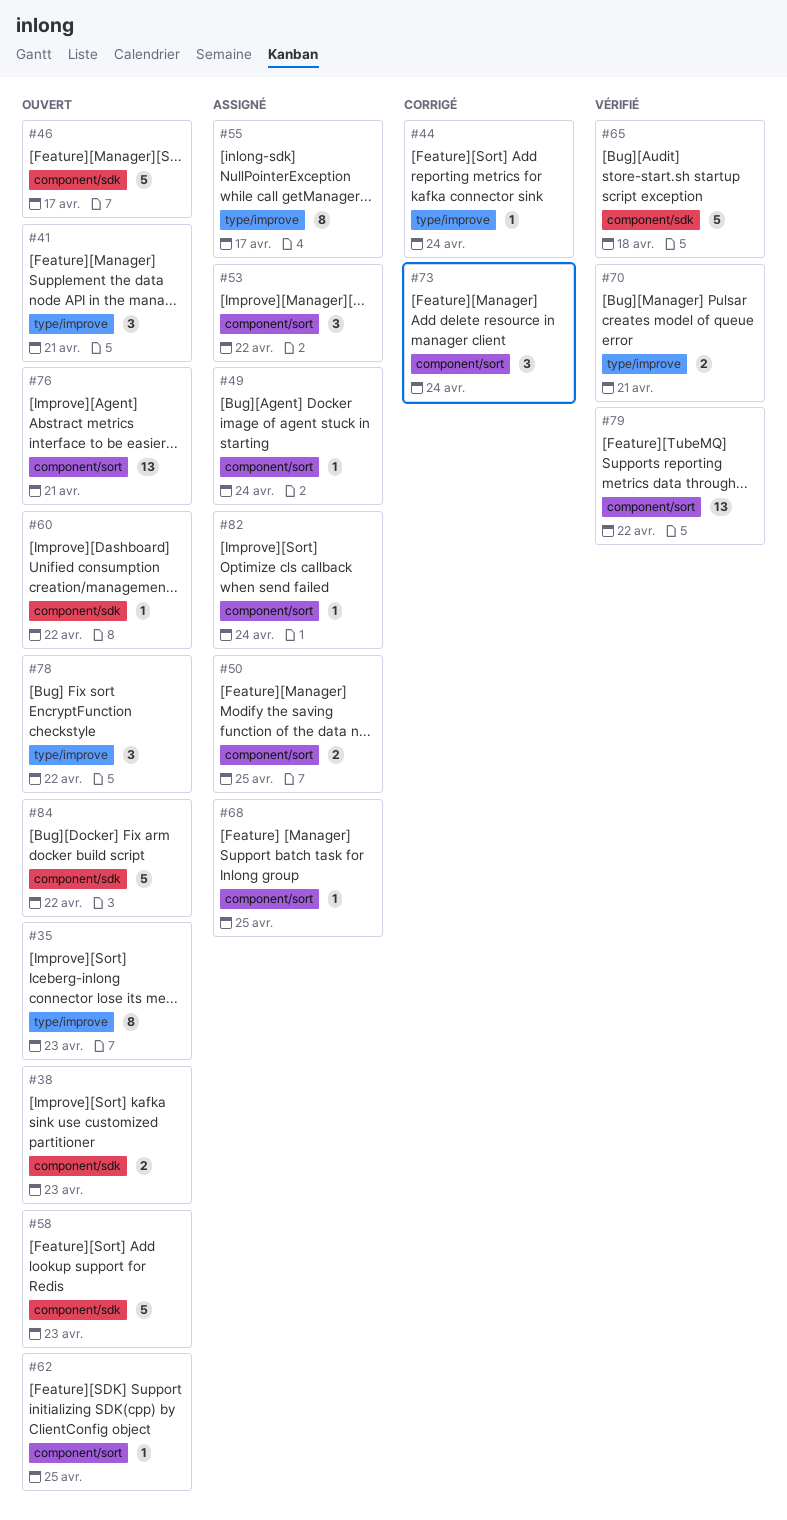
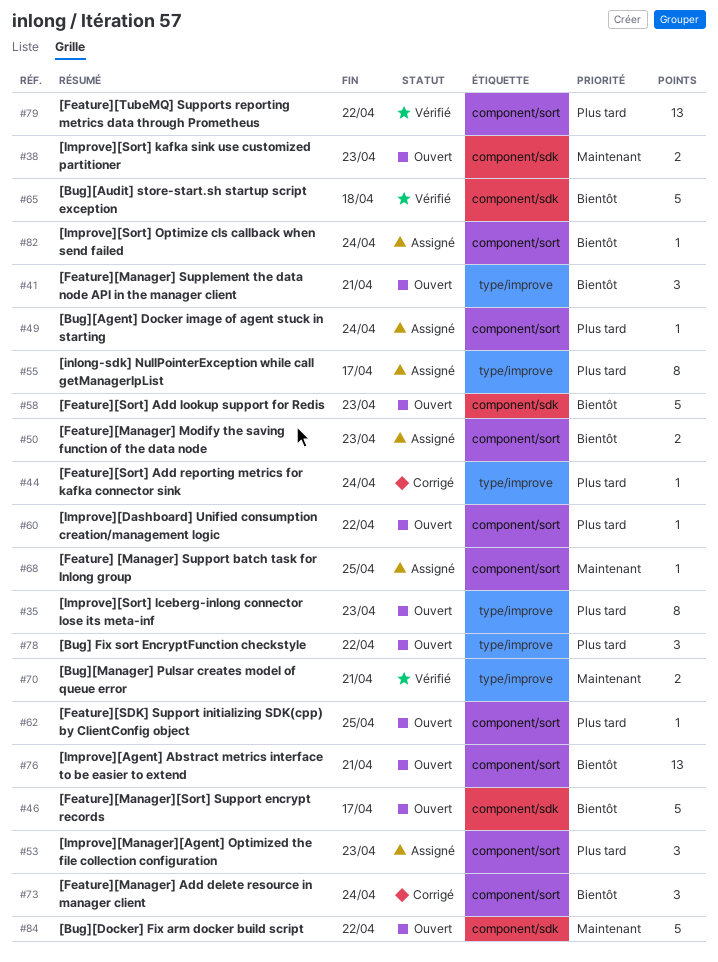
#50, due: Apr 25 -> Apr 23
#53, due: Apr 22 -> Apr 23
#60, label: component/sdk -> component/sort

